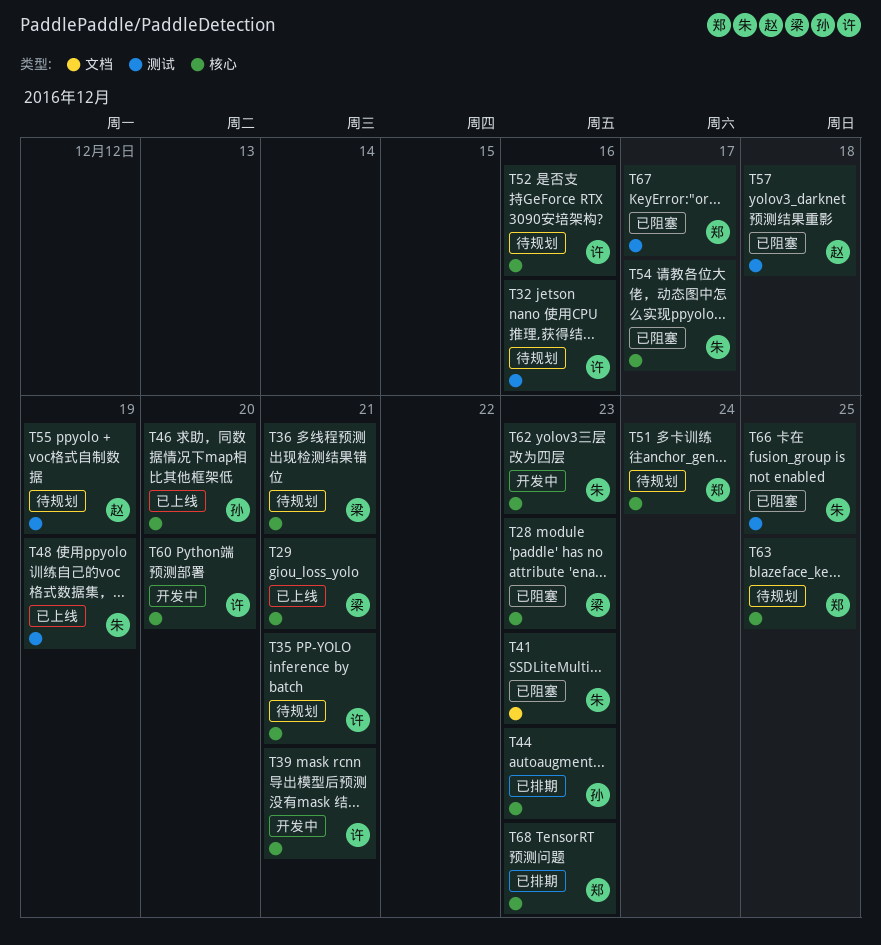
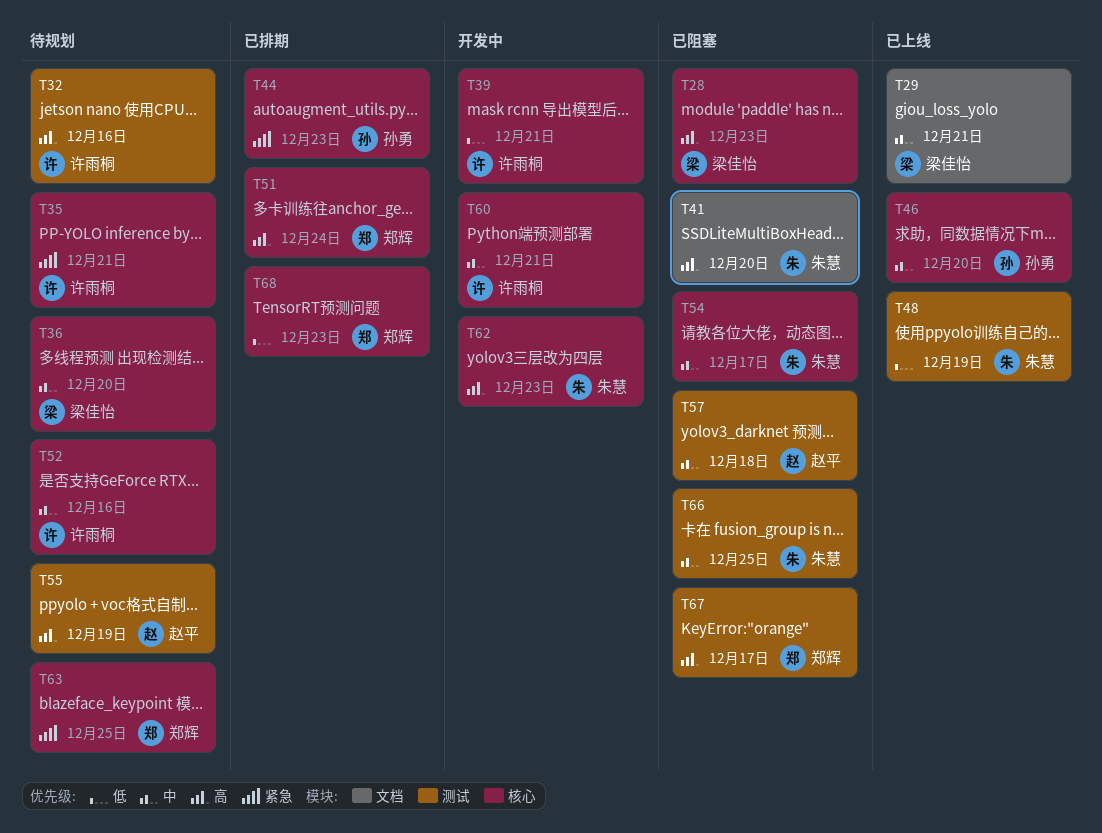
T29, label: 核心 -> 文档
T36, due: Dec 21 -> Dec 20
T41, due: Dec 23 -> Dec 20
T51, status: 待规划 -> 已排期
T60, due: Dec 20 -> Dec 21

